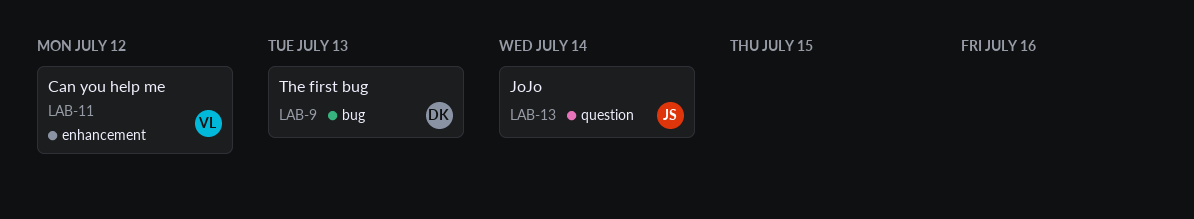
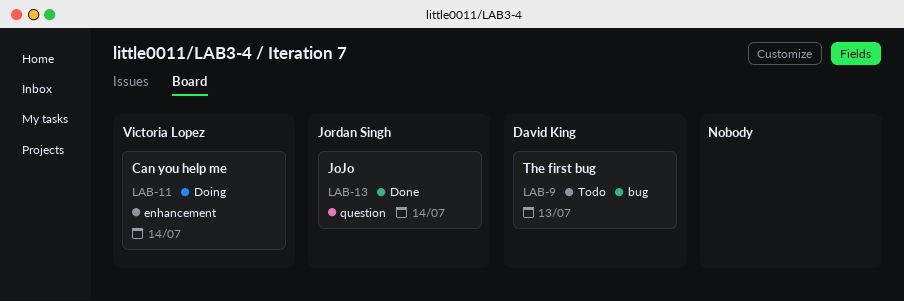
LAB-11, due: Jul 12 -> Jul 14

